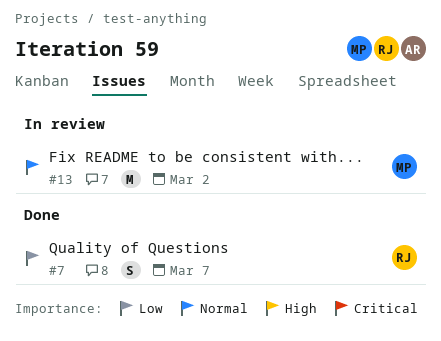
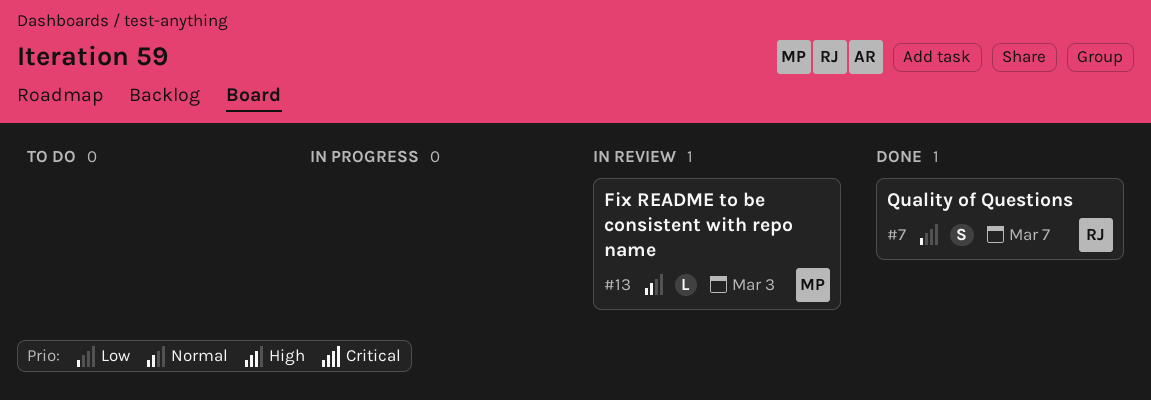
#13, estimate: M -> L
#13, due: Mar 2 -> Mar 3

